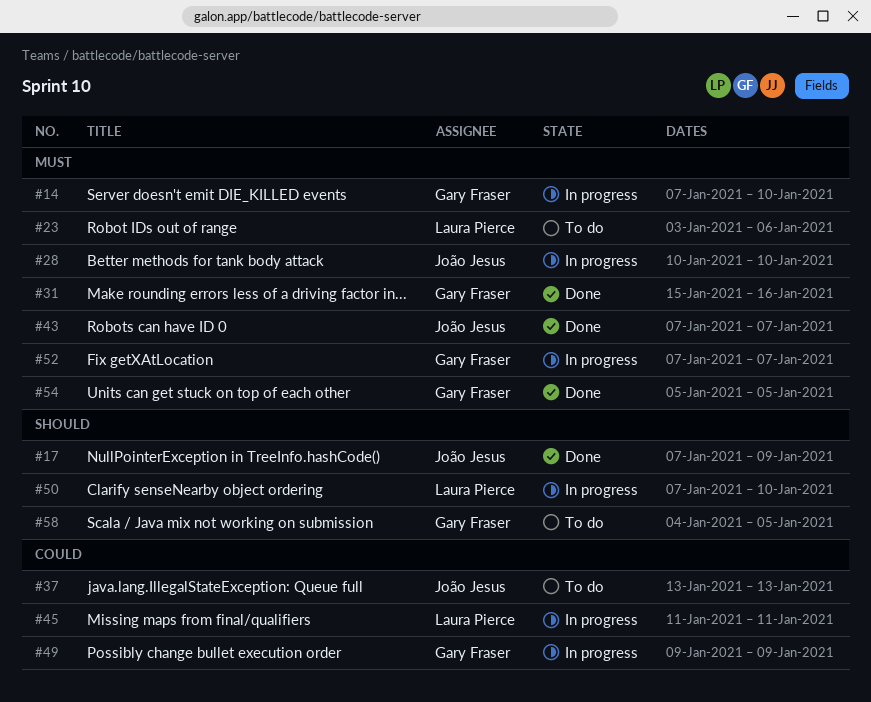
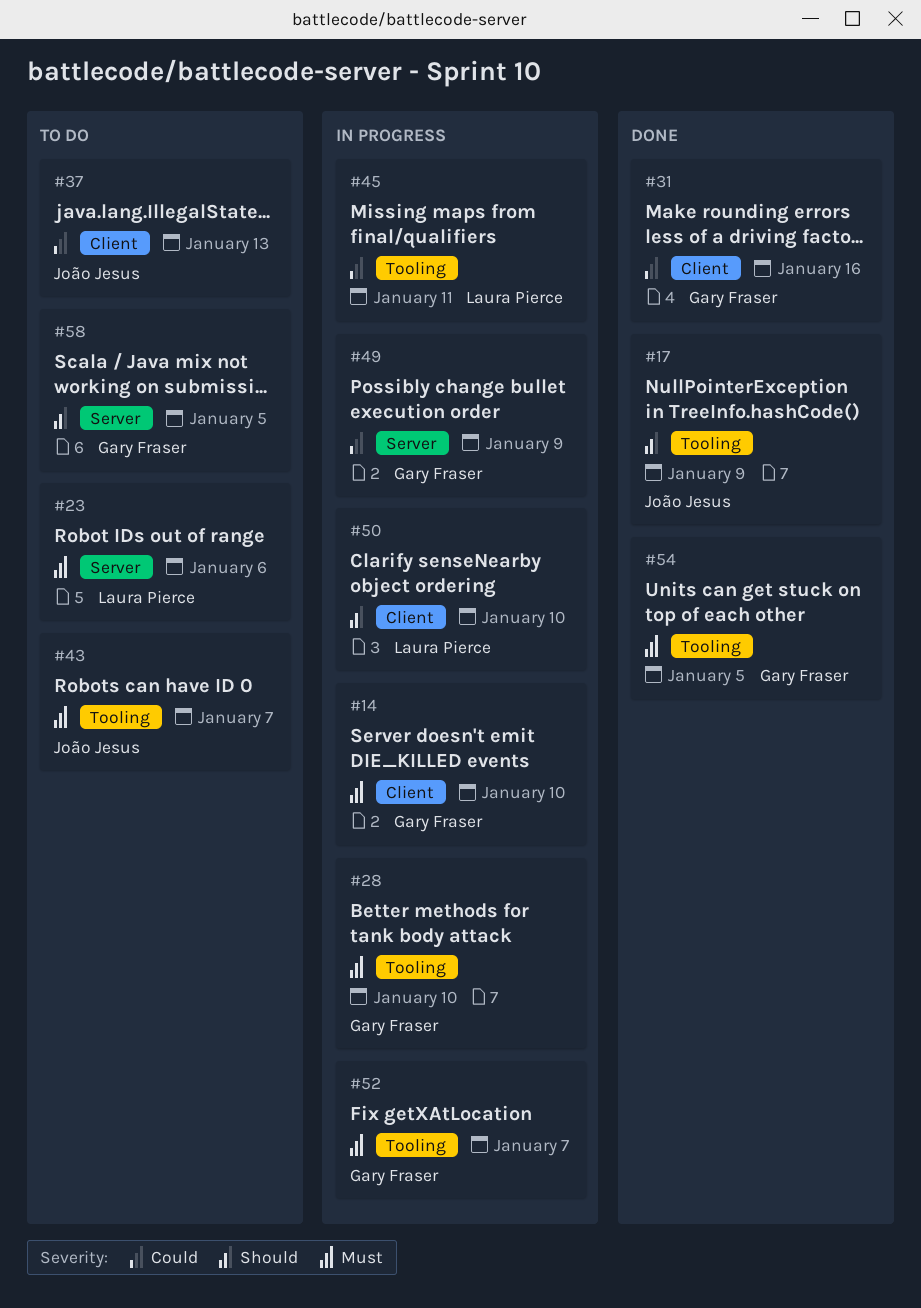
#28, owner: João Jesus -> Gary Fraser
#31, priority: Must -> Could
#43, status: Done -> To do

